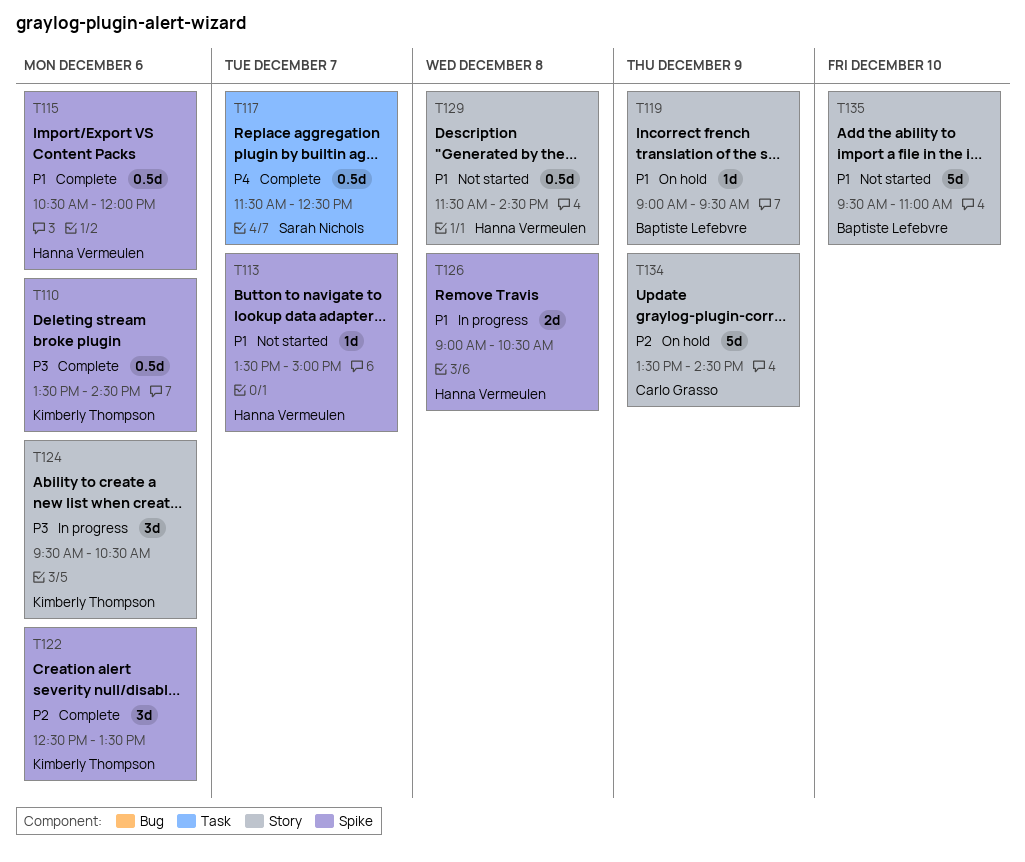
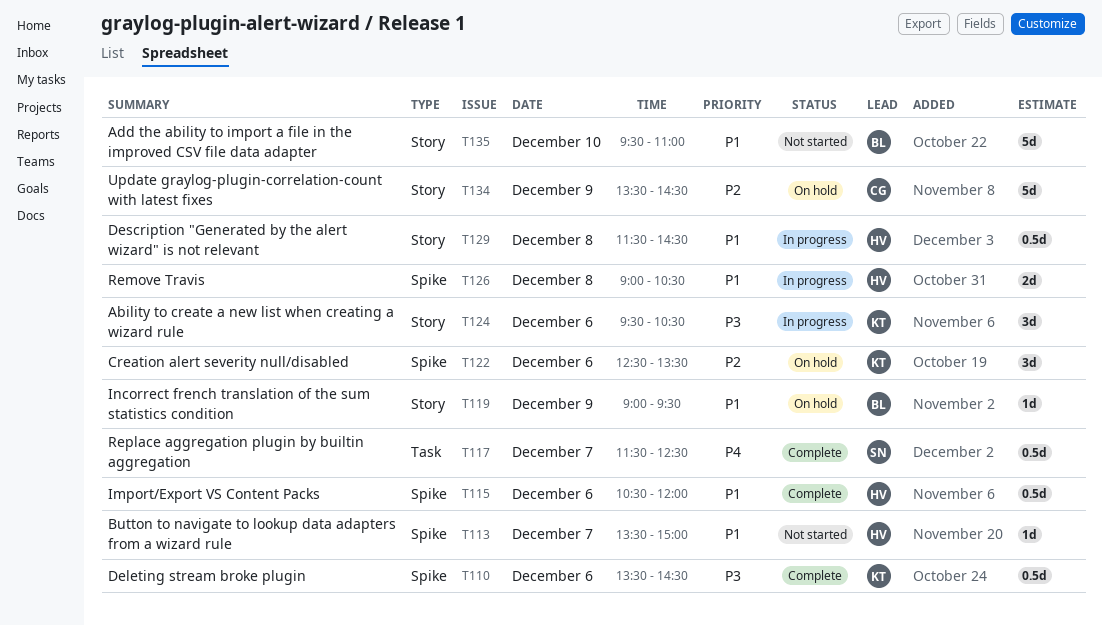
T122, status: Complete -> On hold
T129, status: Not started -> In progress

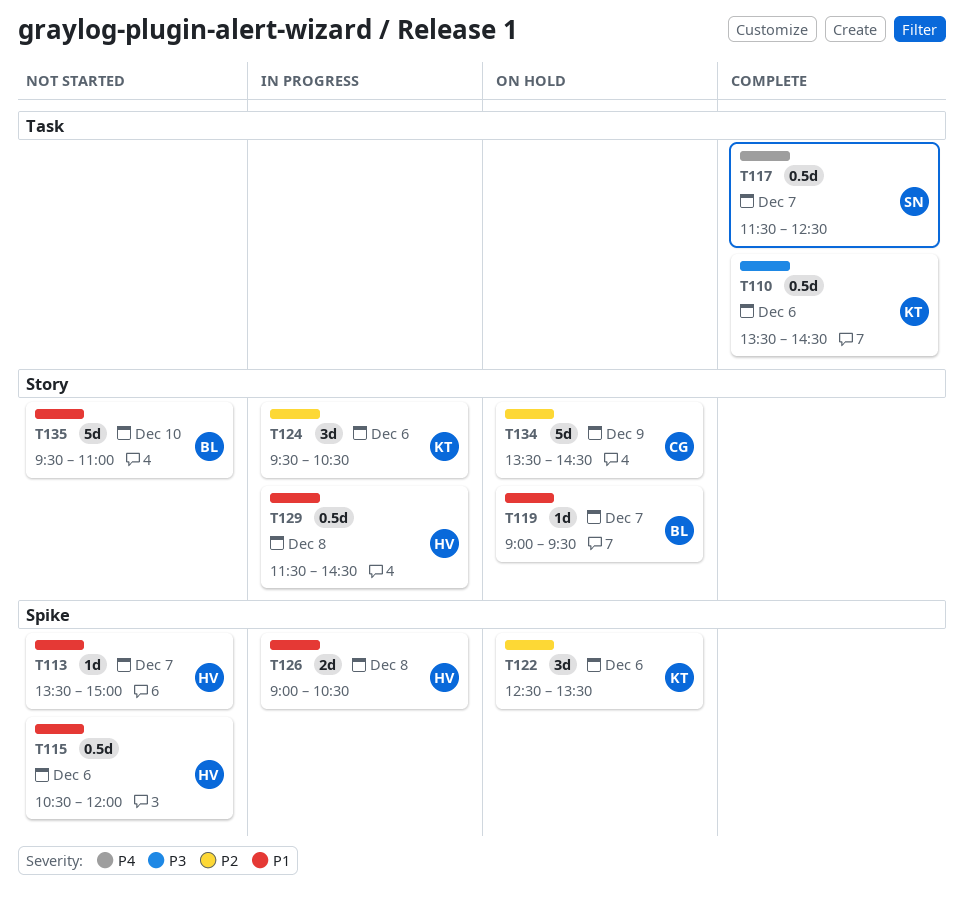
T110, label: Spike -> Task
T115, status: Complete -> Not started
T119, day: Dec 9 -> Dec 7
T124, priority: P3 -> P2

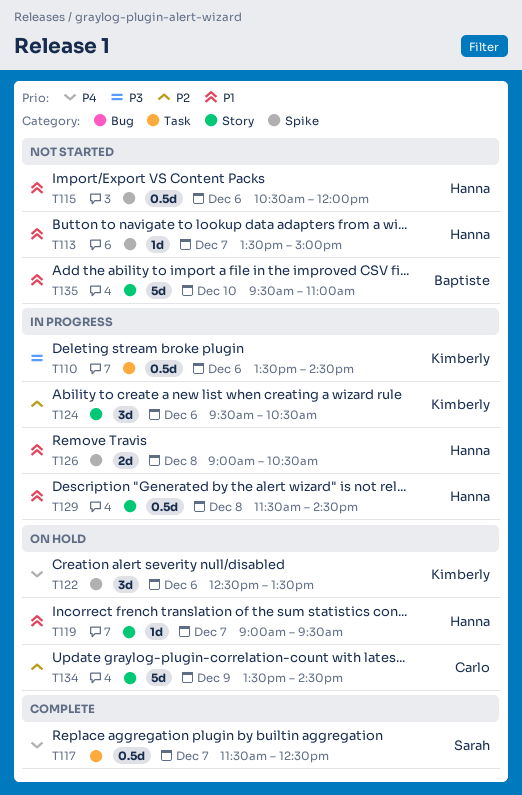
T110, status: Complete -> In progress
T119, owner: Baptiste -> Hanna
T122, priority: P2 -> P4

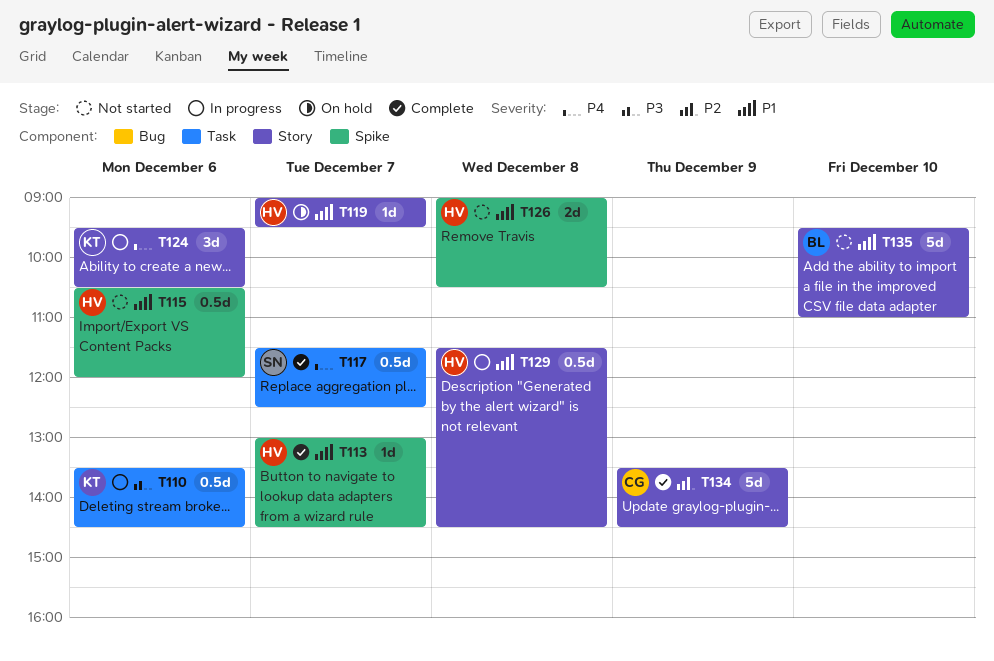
T113, status: Not started -> Complete
T113, begins: 13:30 -> 13:00
T113, ends: 15:00 -> 14:30
T122: present -> none
T124, priority: P2 -> P4
T126, status: In progress -> Not started
T134, status: On hold -> Complete

